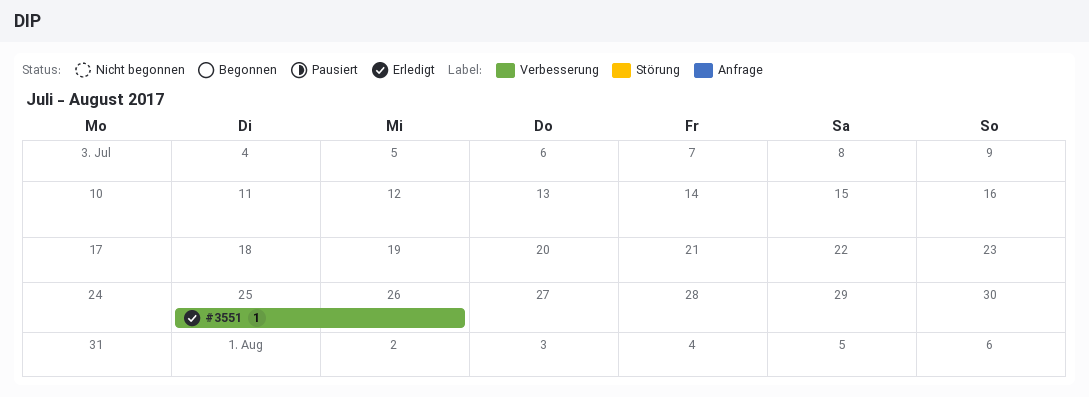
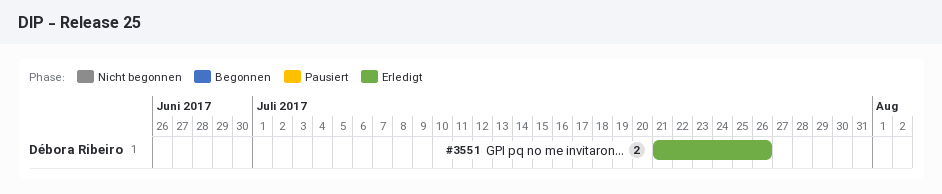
#3551, estimate: 1 -> 2
#3551, start: Jul 25 -> Jul 21

